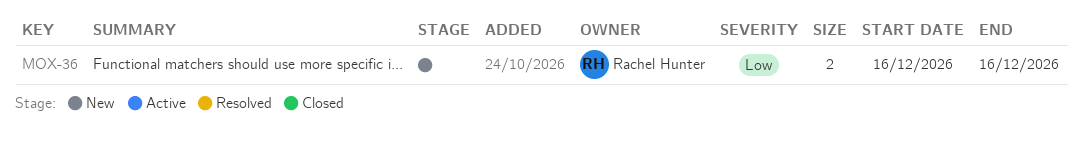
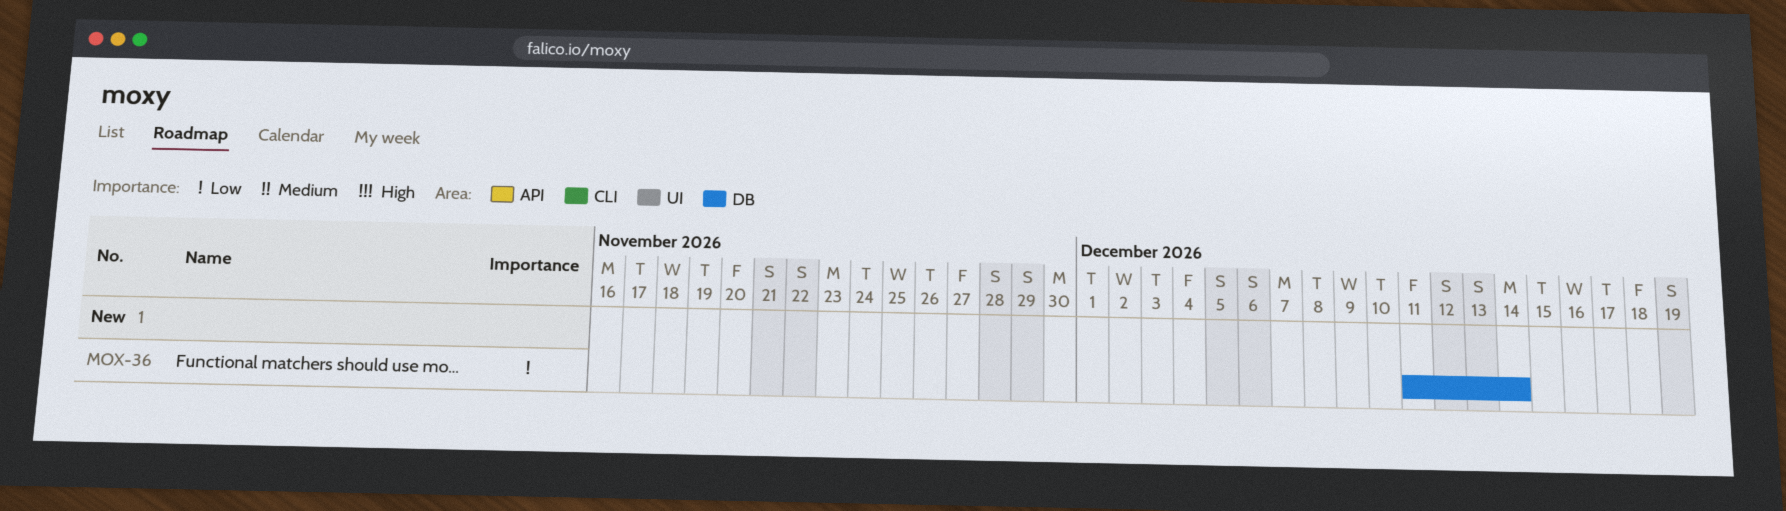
MOX-36, start: Dec 16 -> Dec 11
MOX-36, due: Dec 16 -> Dec 14

